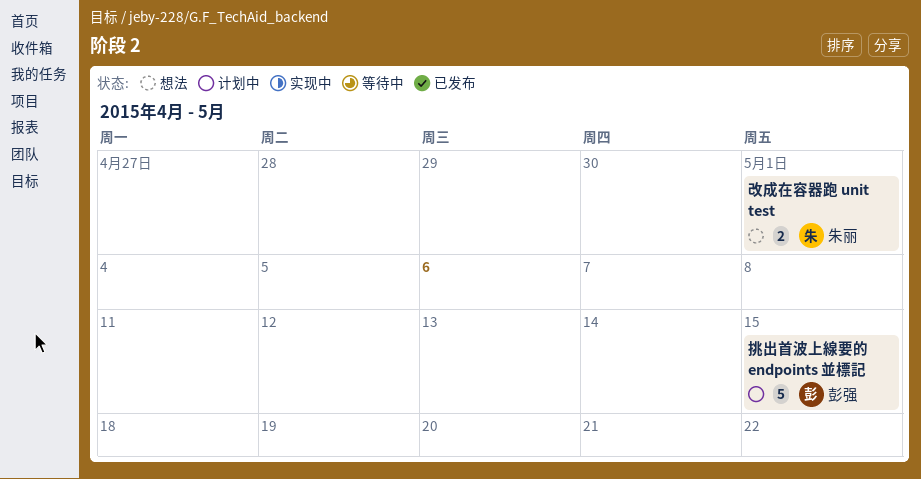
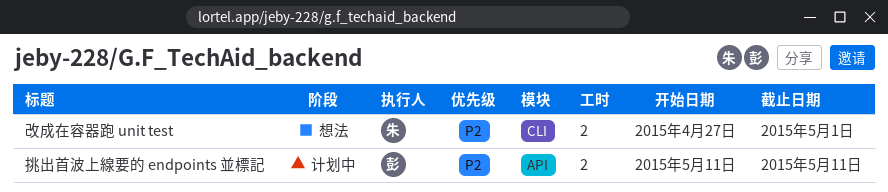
挑出首波上線要的 endpoints 並標記, estimate: 5 -> 2
挑出首波上線要的 endpoints 並標記, due: May 15 -> May 11

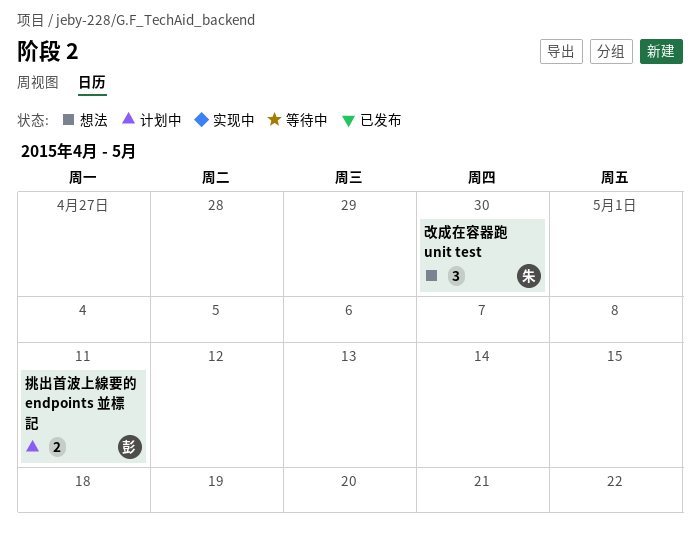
改成在容器跑 unit test, estimate: 2 -> 3
改成在容器跑 unit test, due: May 1 -> Apr 30

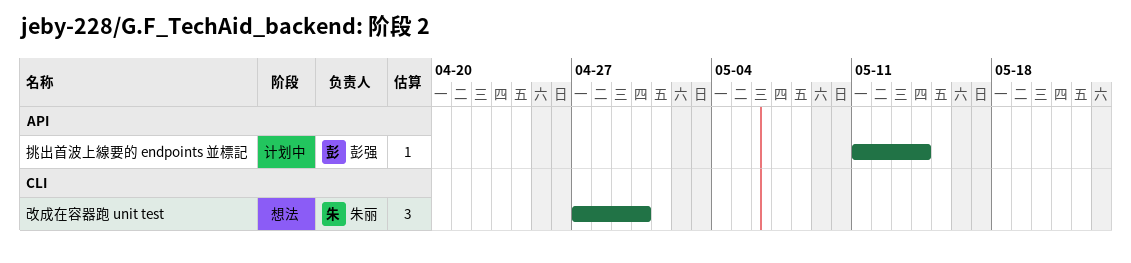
挑出首波上線要的 endpoints 並標記, estimate: 2 -> 1
挑出首波上線要的 endpoints 並標記, due: May 11 -> May 14

